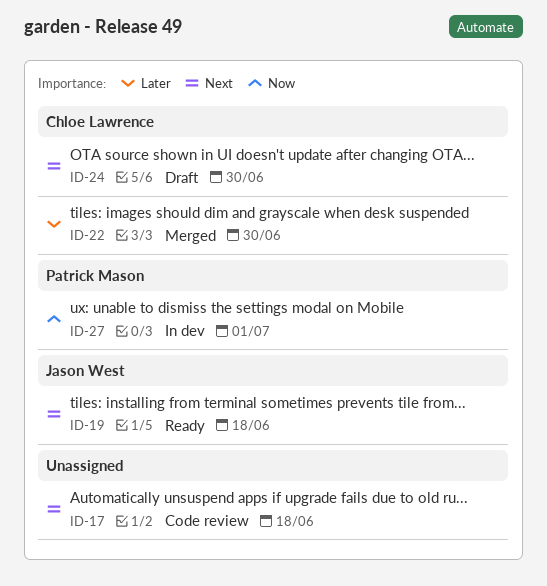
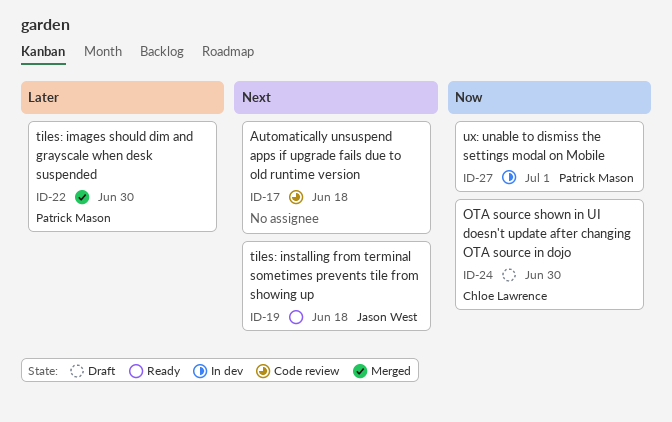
ID-22, owner: Chloe Lawrence -> Patrick Mason
ID-24, priority: Next -> Now

